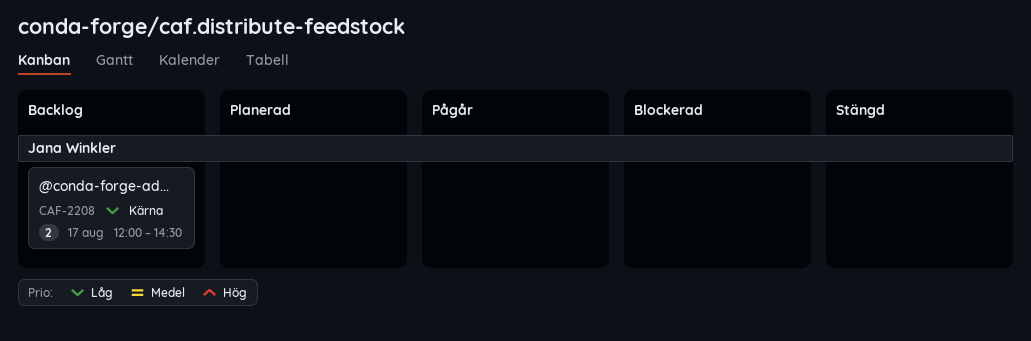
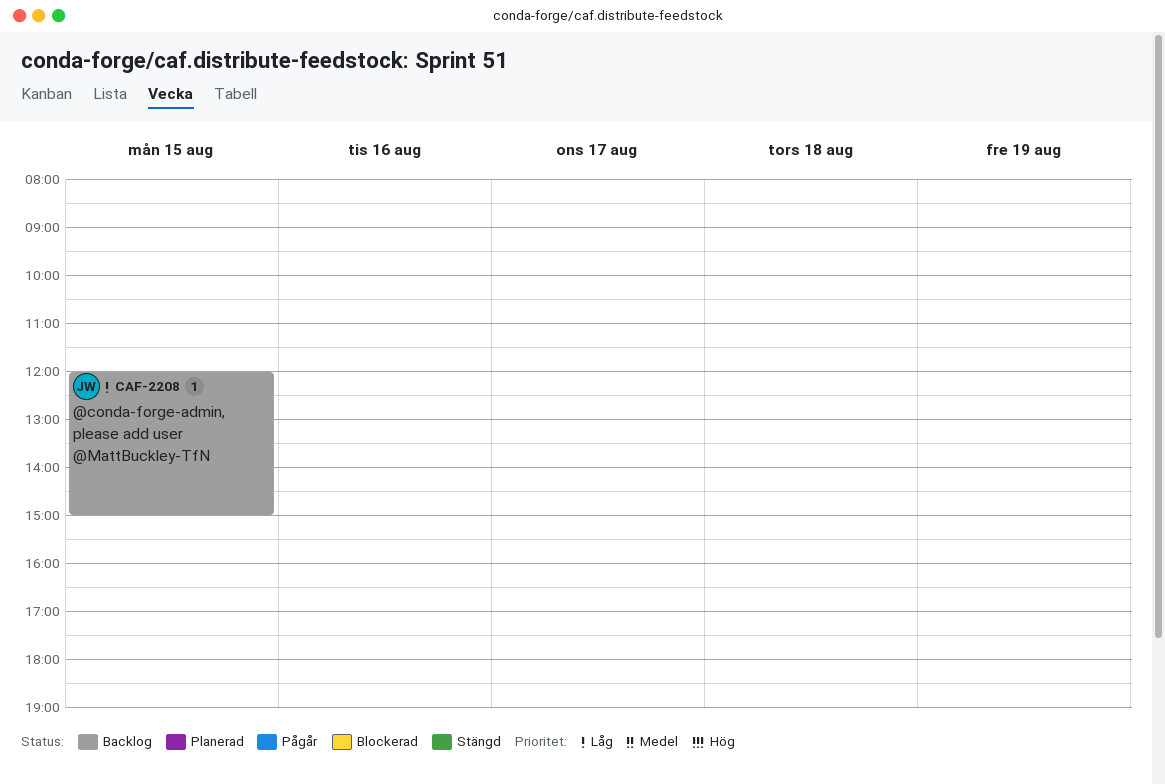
CAF-2208, estimate: 2 -> 1
CAF-2208, day: Aug 17 -> Aug 15
CAF-2208, ends: 14:30 -> 15:00

